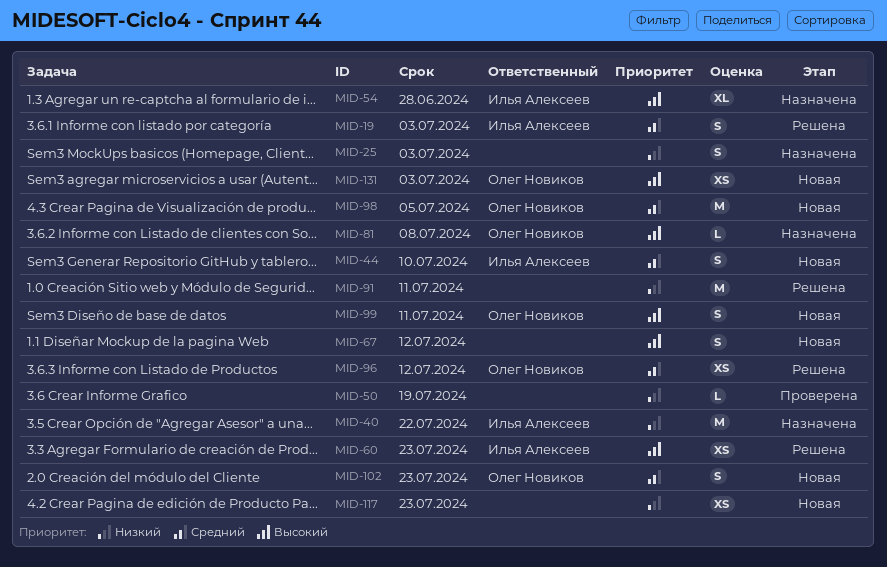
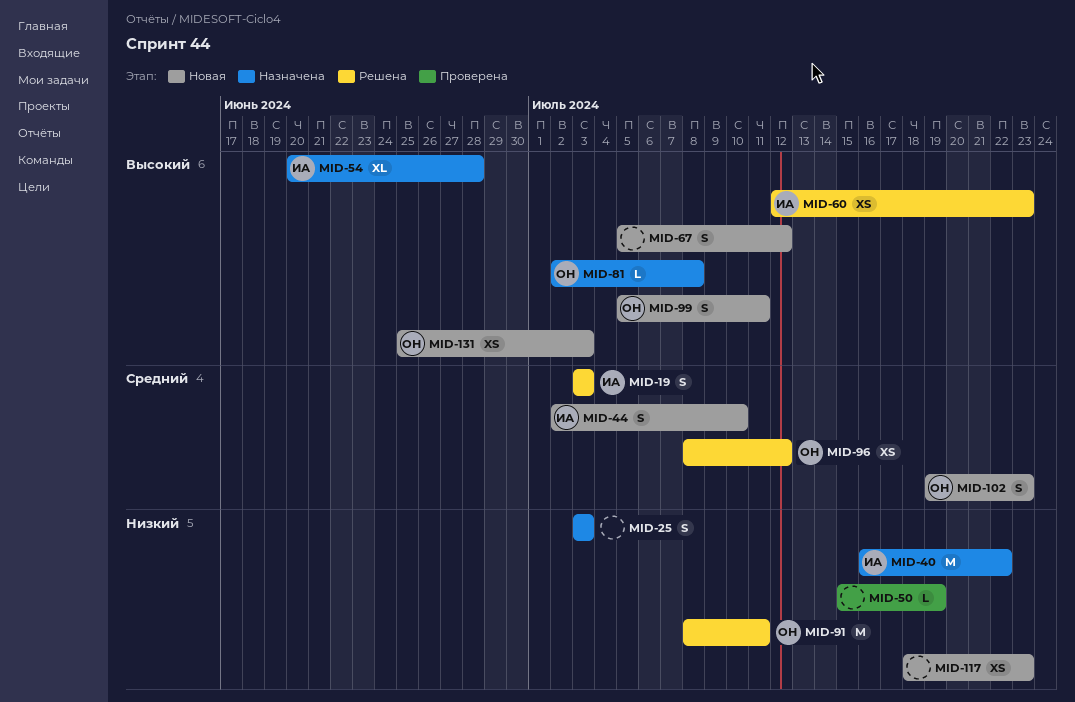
MID-91, owner: none -> Олег Новиков
MID-98: present -> none

